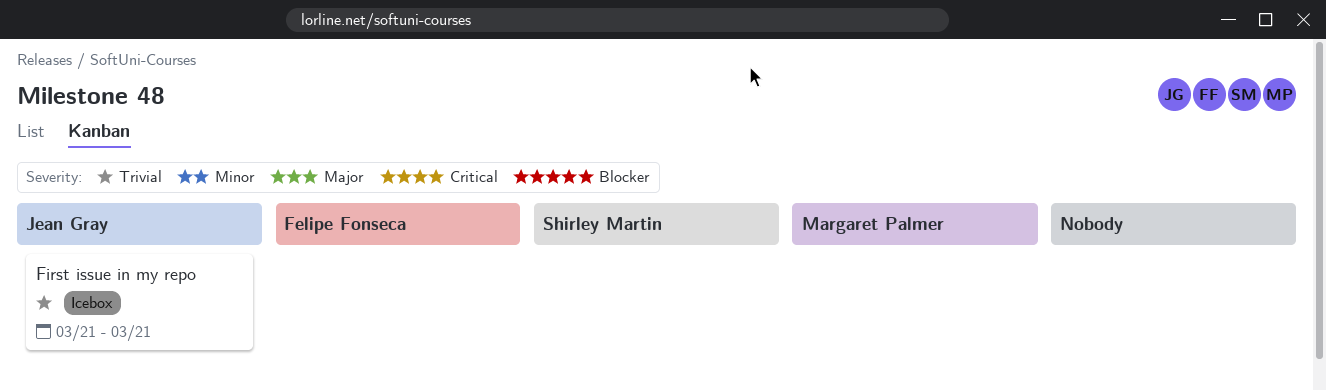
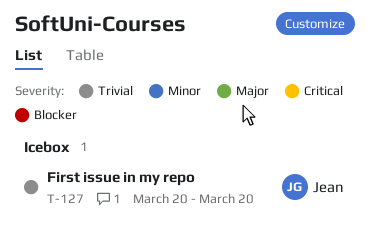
First issue in my repo, start: Mar 21 -> Mar 20
First issue in my repo, due: Mar 21 -> Mar 20

